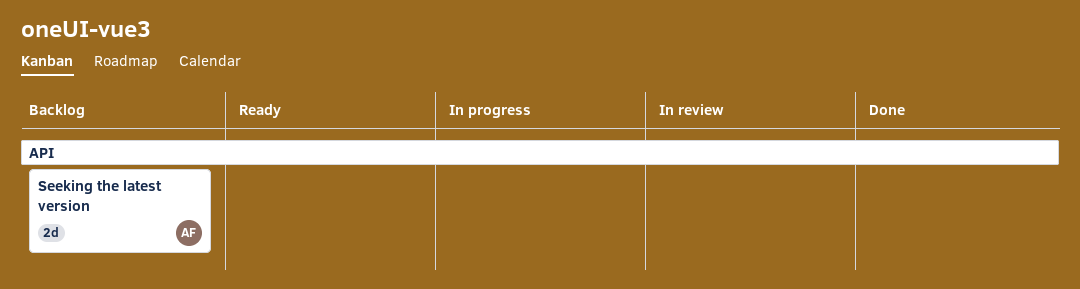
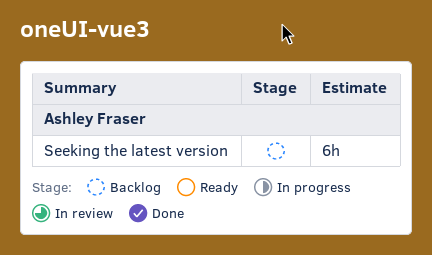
Seeking the latest version, estimate: 2d -> 6h

